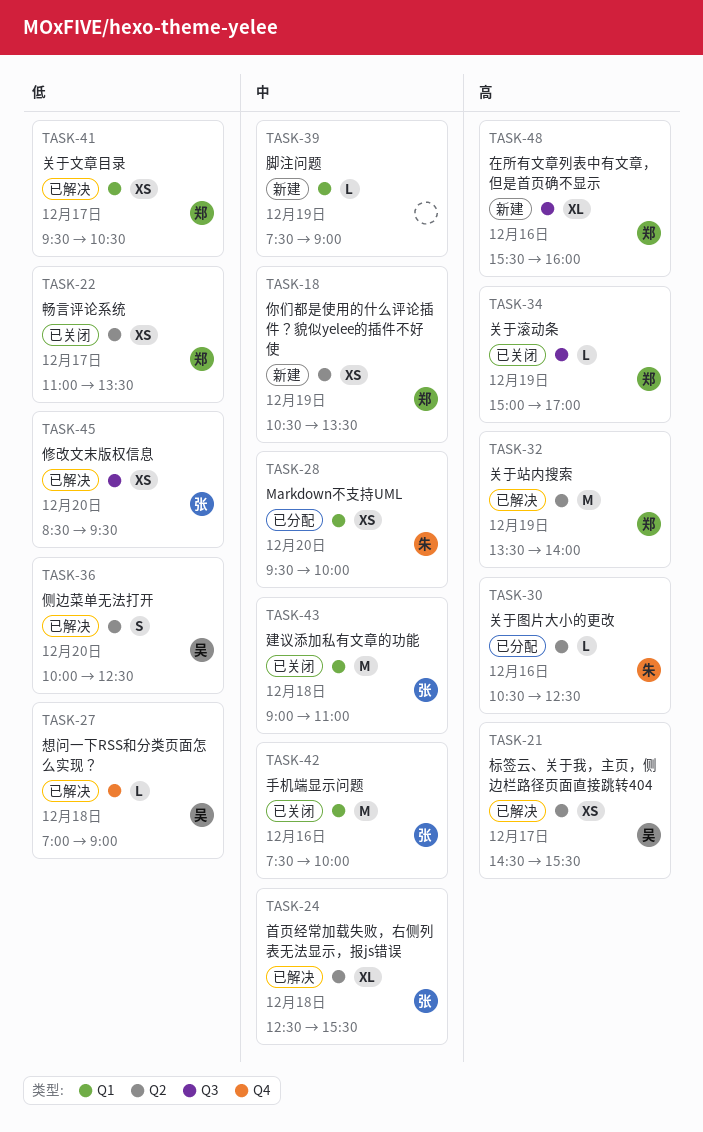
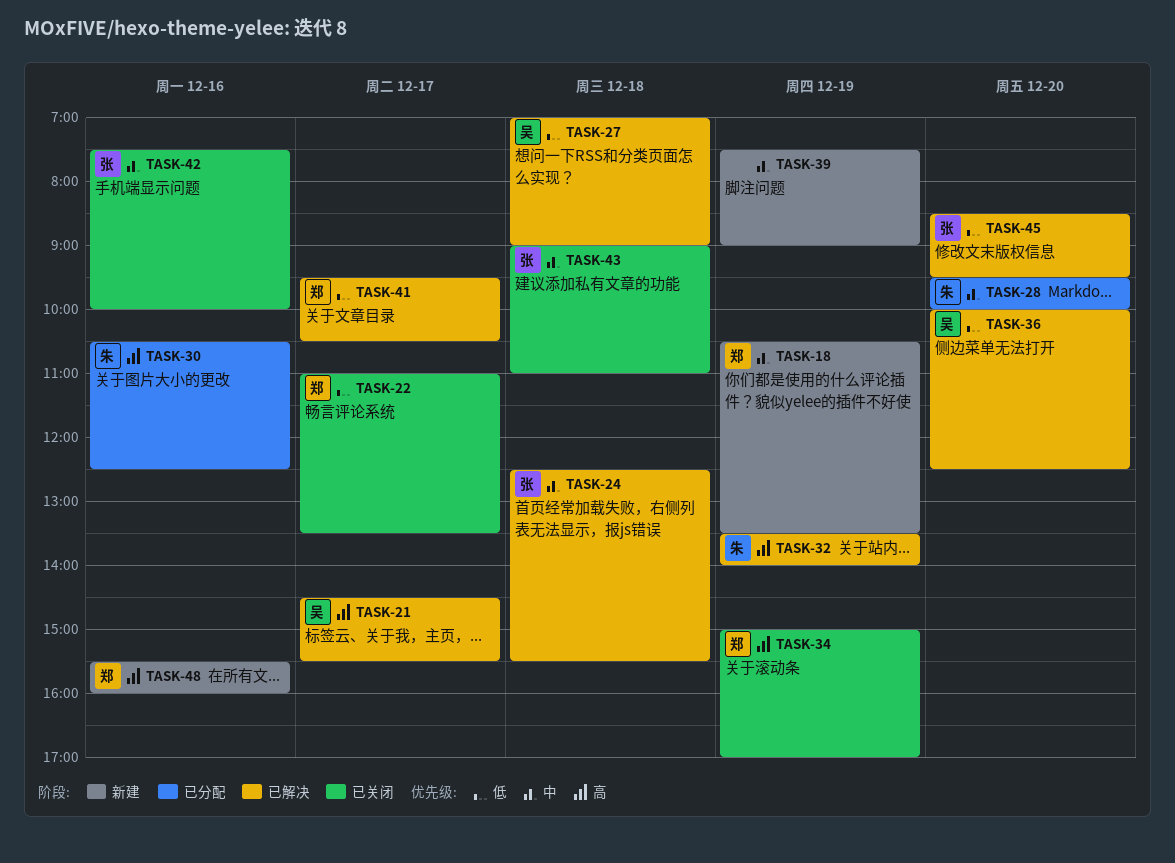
TASK-32, owner: 郑 -> 朱

